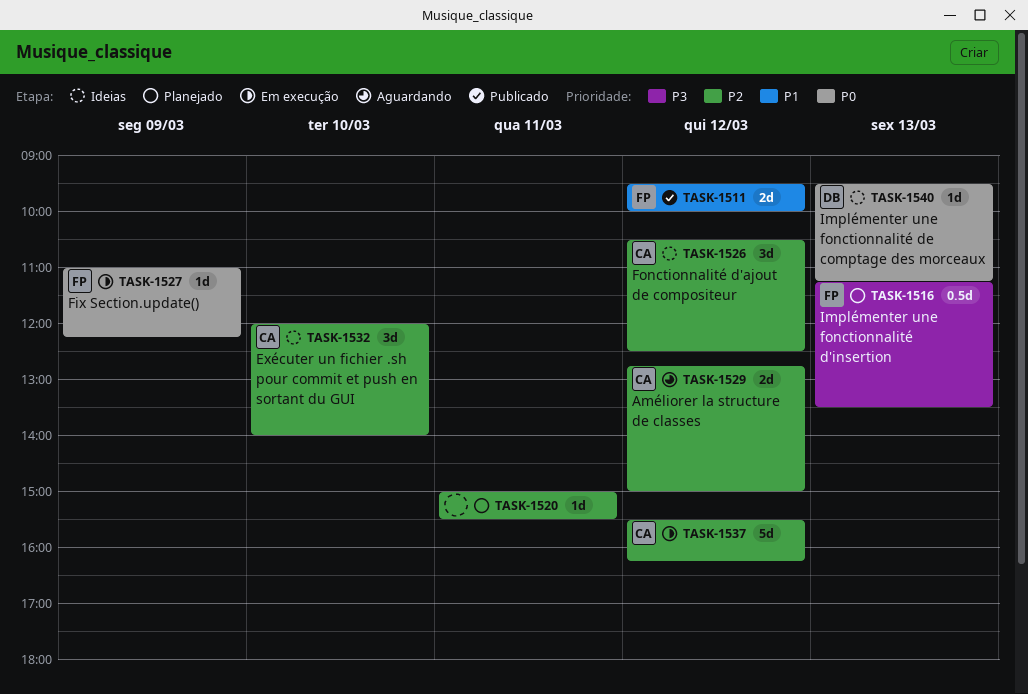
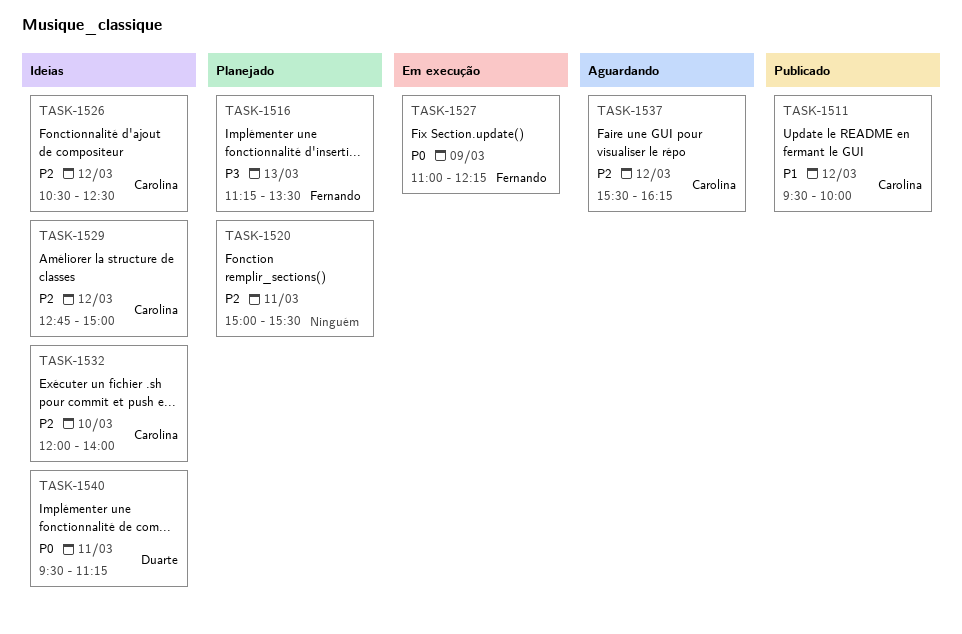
TASK-1511, owner: Fernando -> Carolina
TASK-1529, status: Aguardando -> Ideias
TASK-1537, status: Em execução -> Aguardando
TASK-1540, day: Mar 13 -> Mar 11

